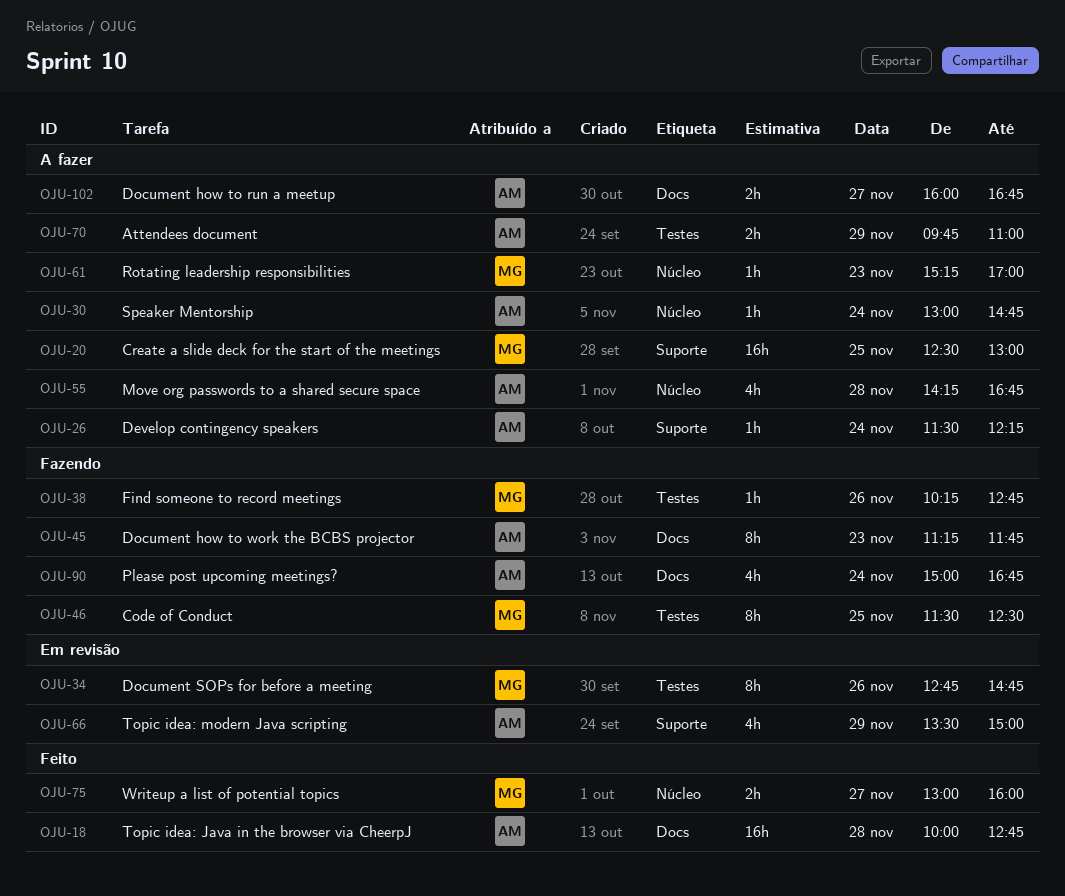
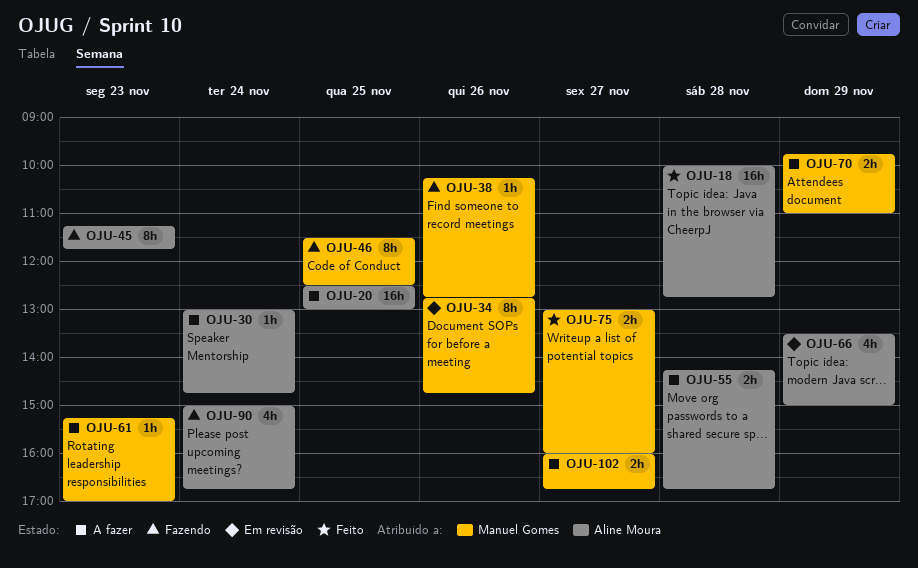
OJU-20, owner: Manuel Gomes -> Aline Moura
OJU-26: present -> none
OJU-55, estimate: 4h -> 2h
OJU-70, owner: Aline Moura -> Manuel Gomes
OJU-102, owner: Aline Moura -> Manuel Gomes

